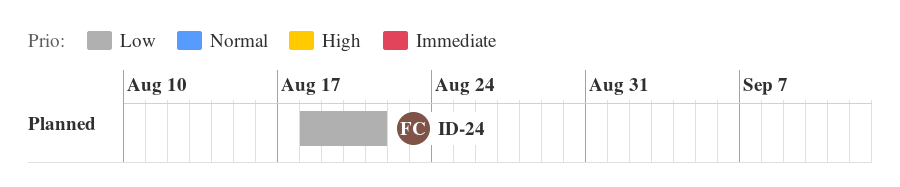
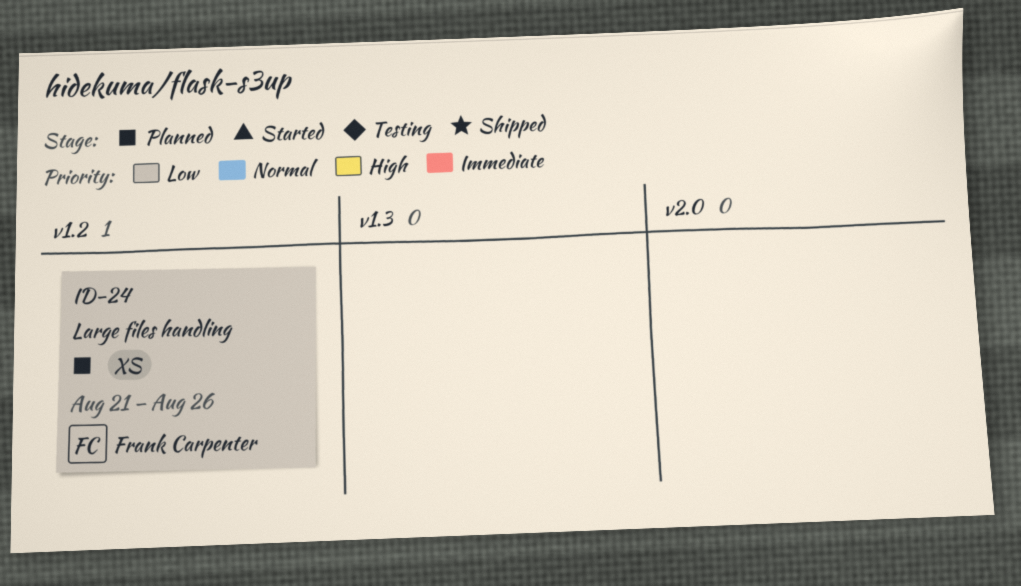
ID-24, start: Aug 18 -> Aug 21
ID-24, due: Aug 21 -> Aug 26

